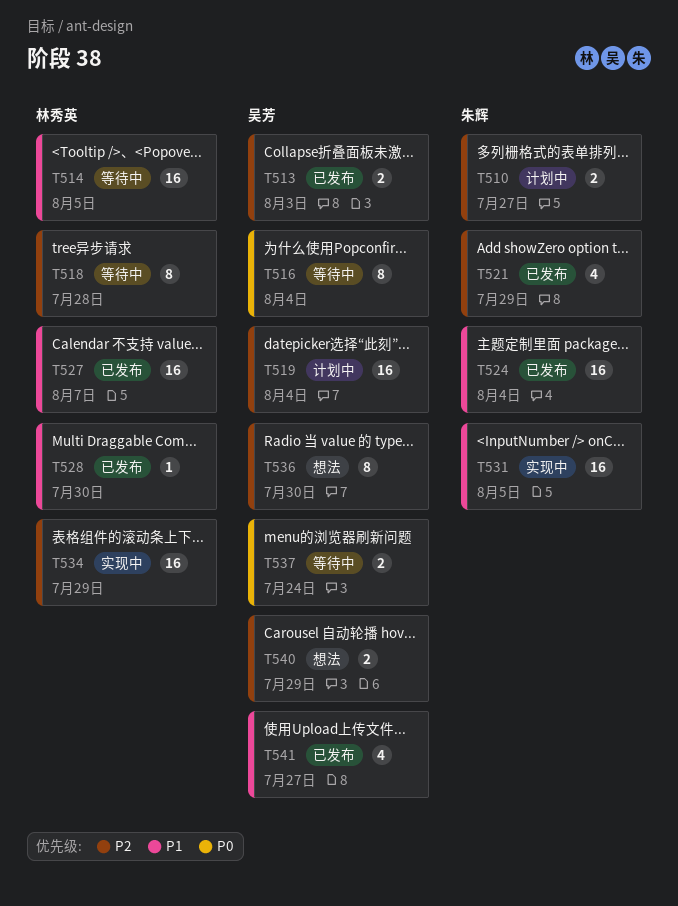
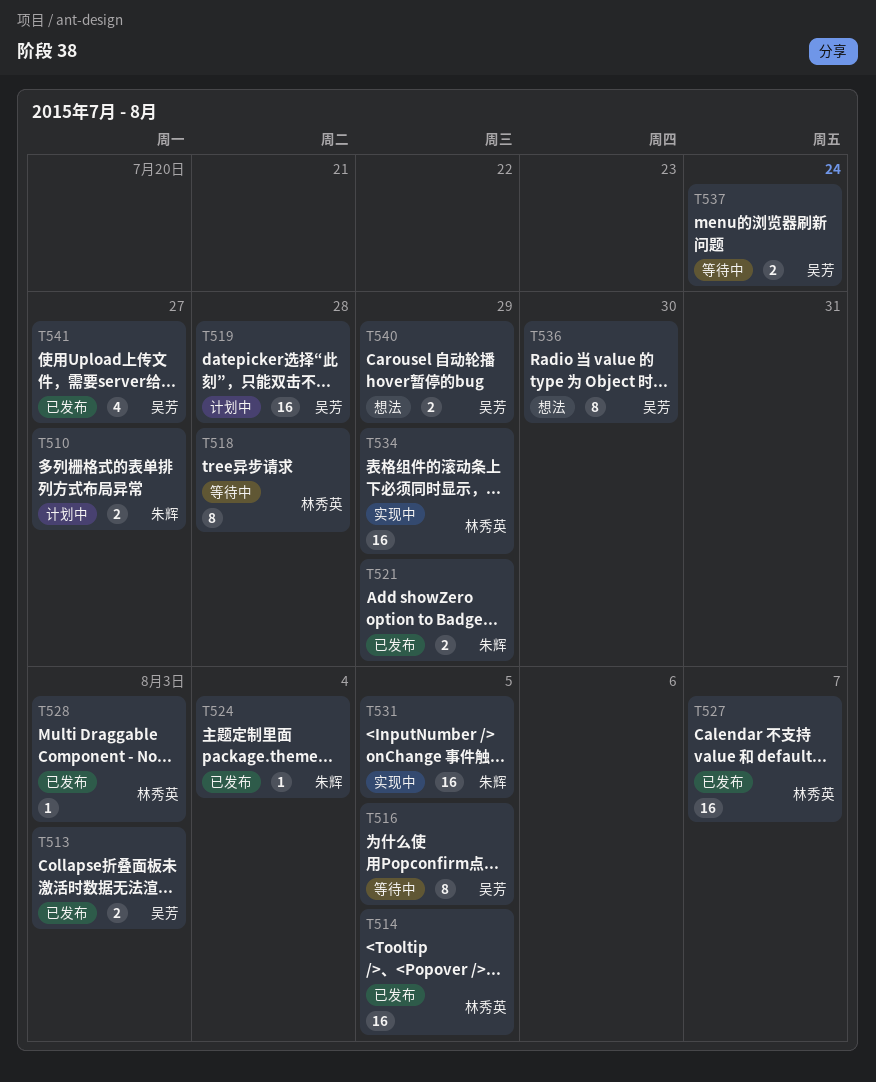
T514, status: 等待中 -> 已发布
T516, due: Aug 4 -> Aug 5
T519, due: Aug 4 -> Jul 28
T521, estimate: 4 -> 2
T524, estimate: 16 -> 1
T528, due: Jul 30 -> Aug 3

